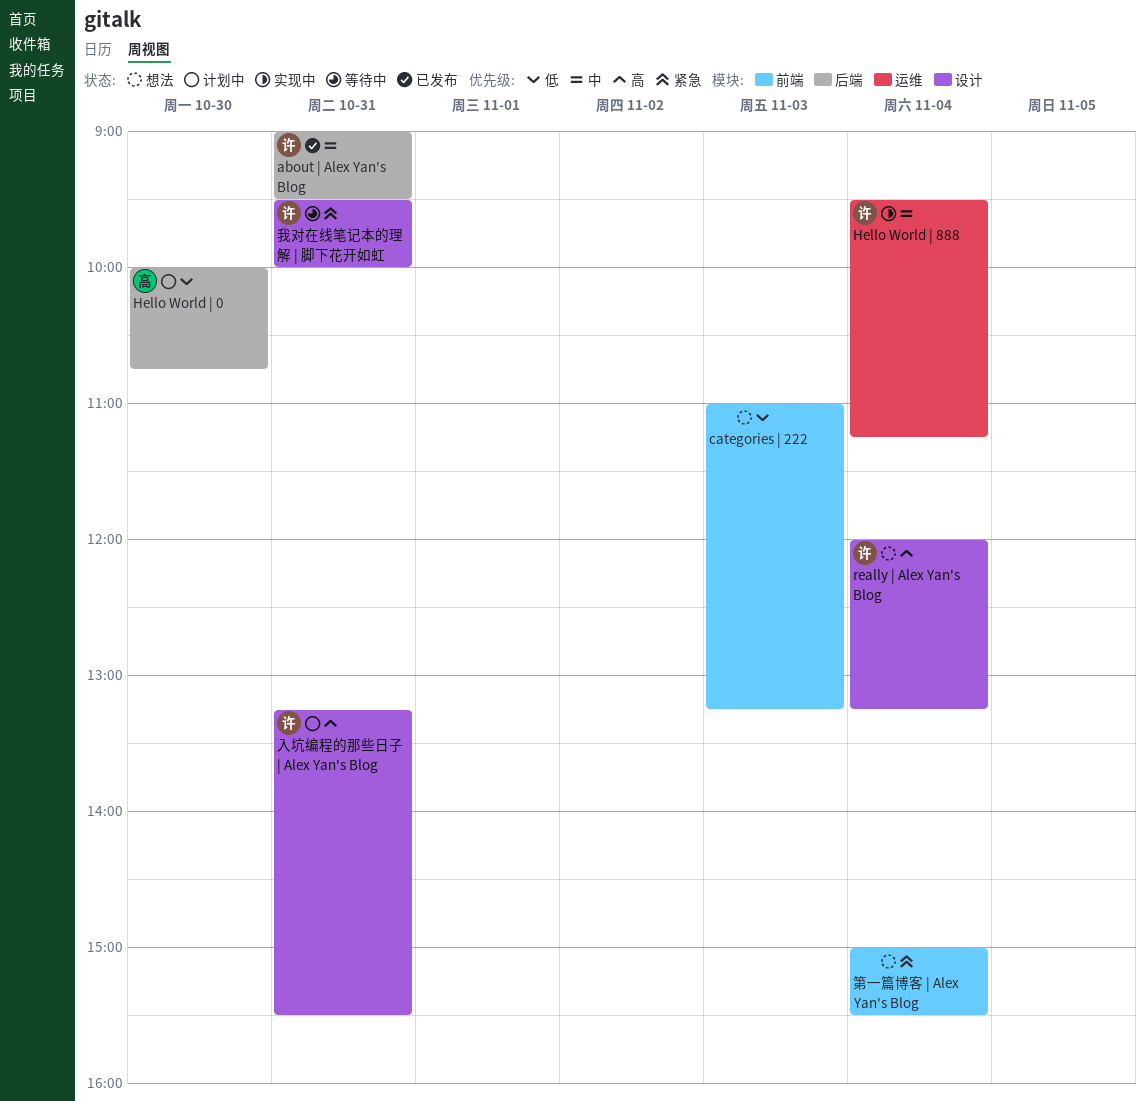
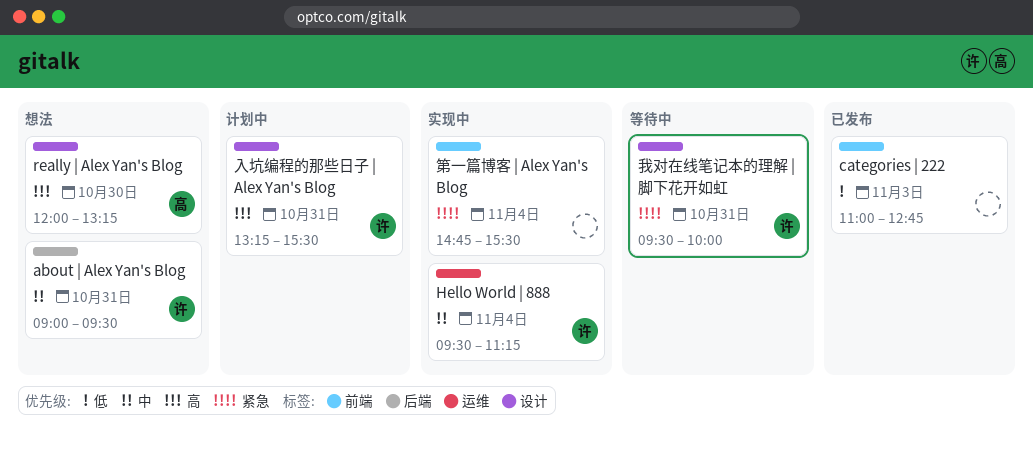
about | Alex Yan's Blog, status: 已发布 -> 想法
categories | 222, status: 想法 -> 已发布
categories | 222, ends: 13:15 -> 12:45
Hello World | 0: present -> none
really | Alex Yan's Blog, owner: 许 -> 高
really | Alex Yan's Blog, day: Nov 4 -> Oct 30
第一篇博客 | Alex Yan's Blog, status: 想法 -> 实现中
第一篇博客 | Alex Yan's Blog, begins: 15:00 -> 14:45

